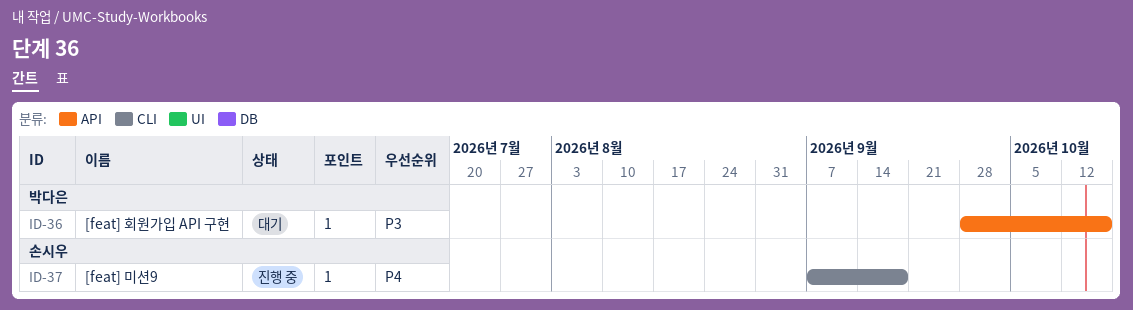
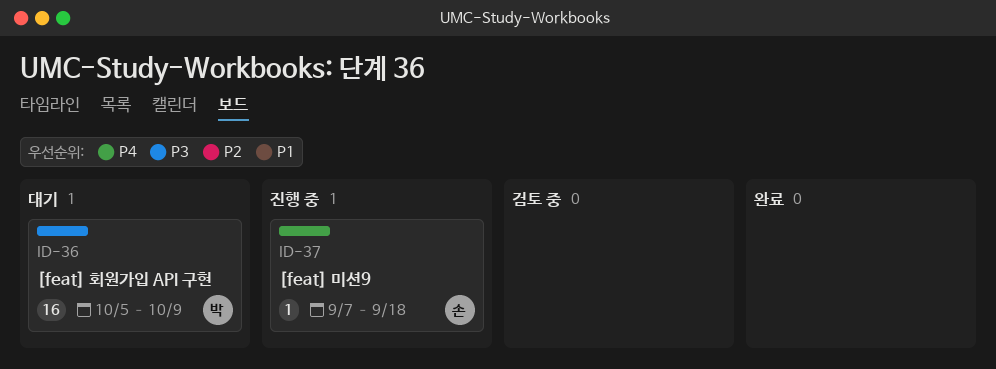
ID-36, estimate: 1 -> 16
ID-36, start: Sep 28 -> Oct 5
ID-36, due: Oct 16 -> Oct 9

